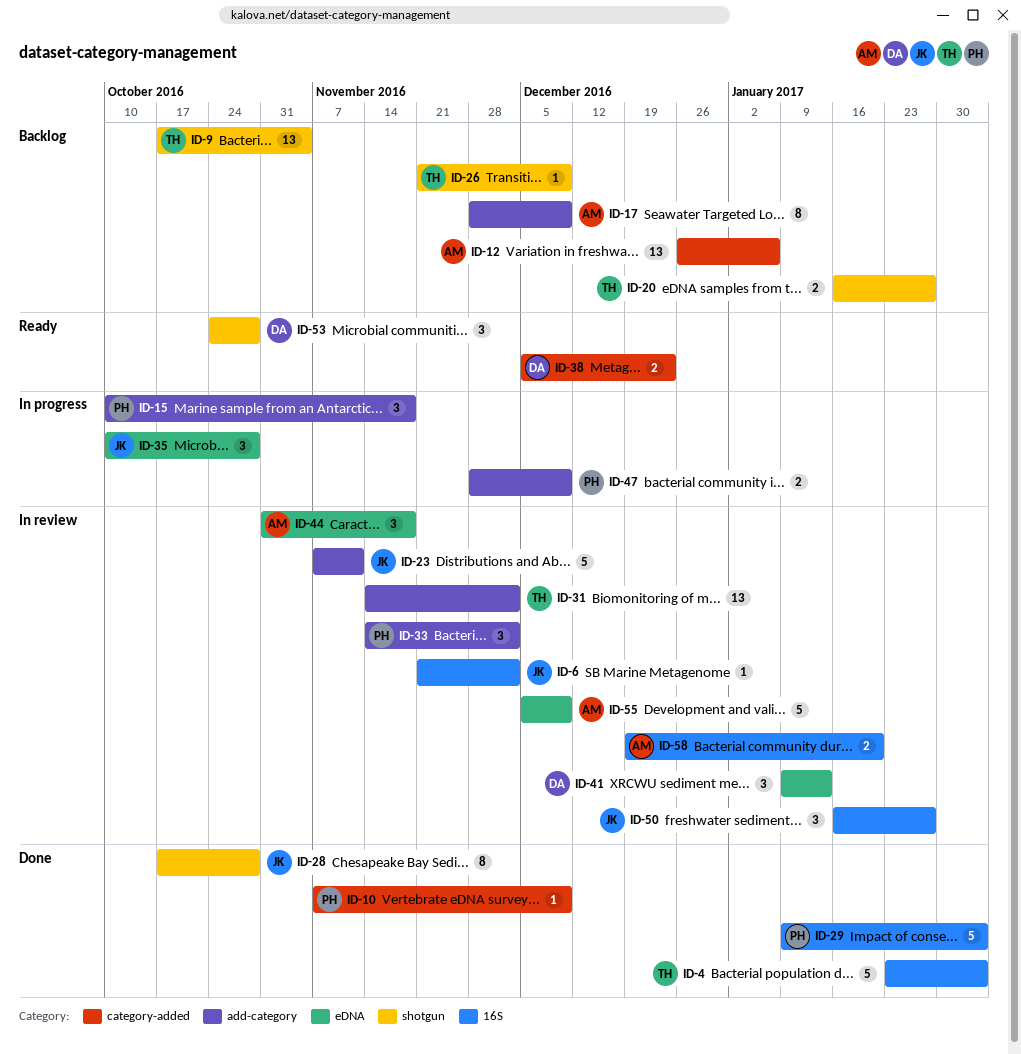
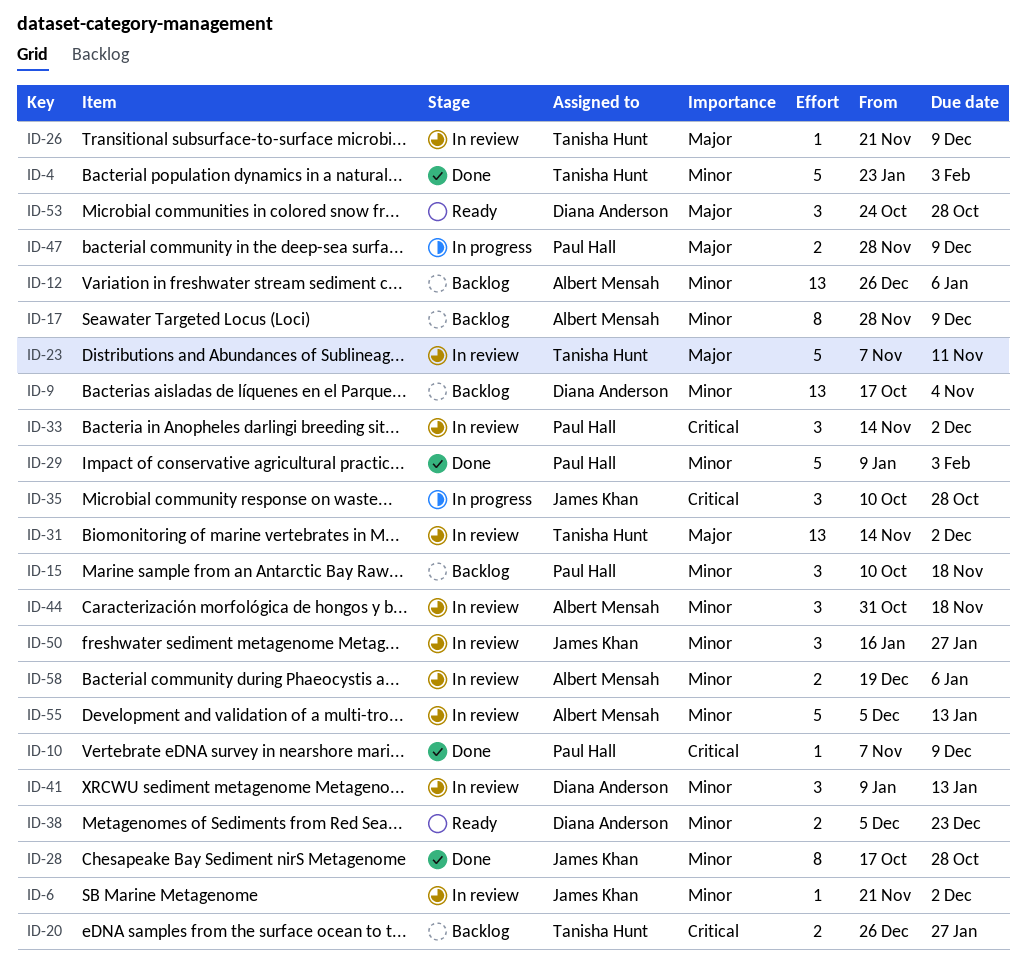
ID-9, owner: Tanisha Hunt -> Diana Anderson
ID-15, status: In progress -> Backlog
ID-20, start: Jan 16 -> Dec 26
ID-23, owner: James Khan -> Tanisha Hunt
ID-26, status: Backlog -> In review
ID-55, due: Dec 9 -> Jan 13
ID-58, due: Jan 20 -> Jan 6

